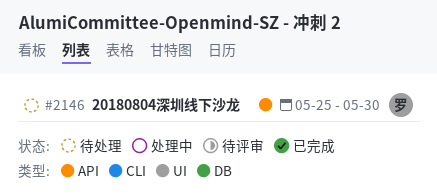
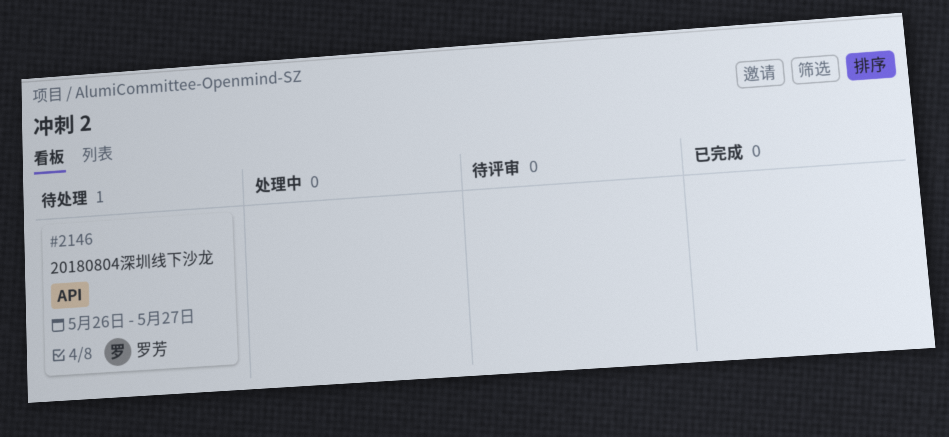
#2146, start: May 25 -> May 26
#2146, due: May 30 -> May 27

